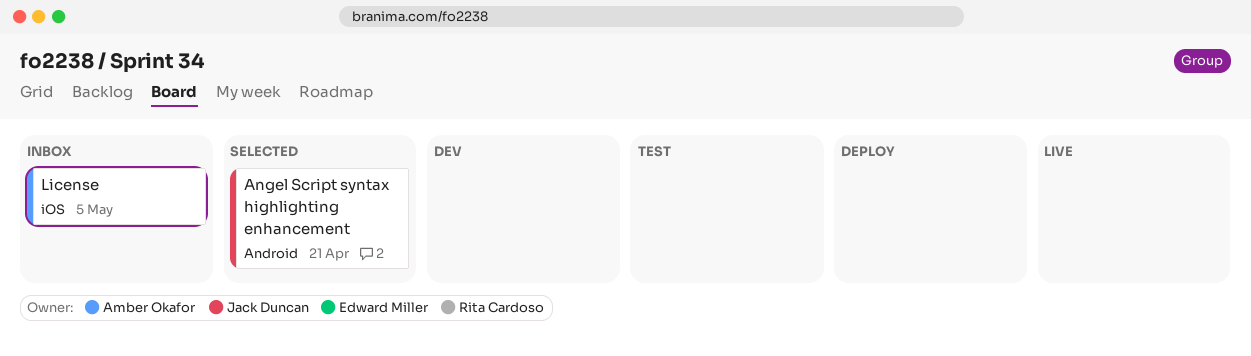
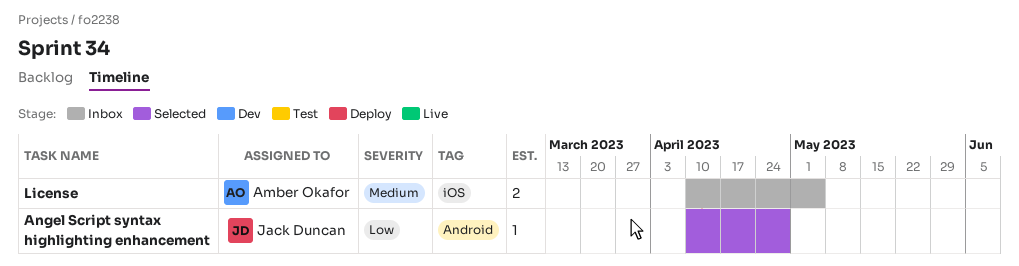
Angel Script syntax highlighting enhancement, due: Apr 21 -> Apr 28

